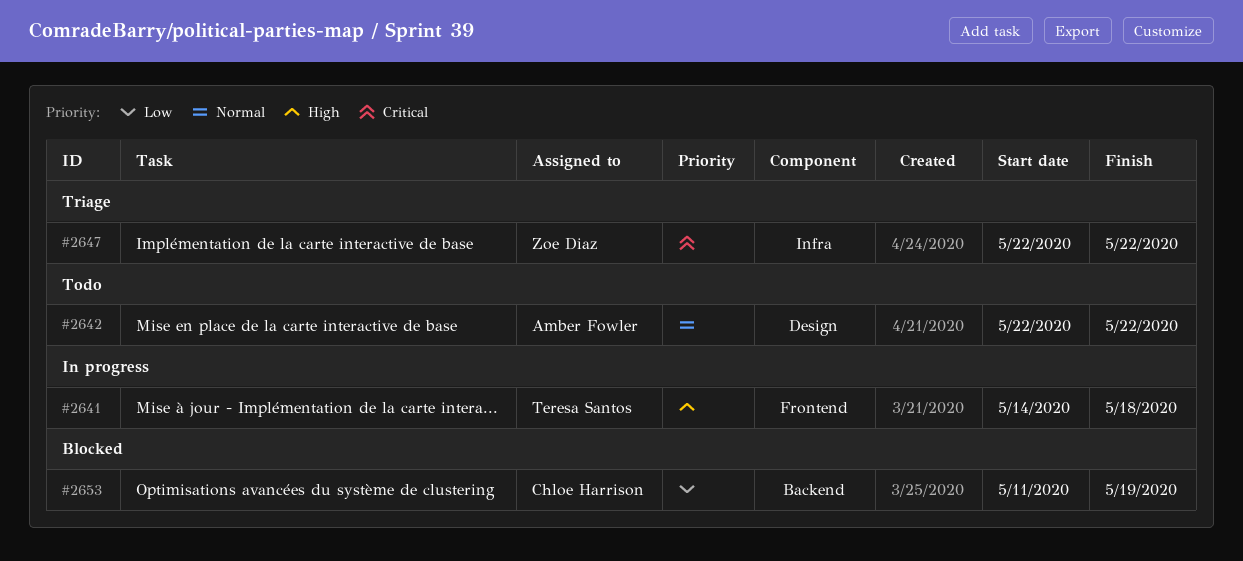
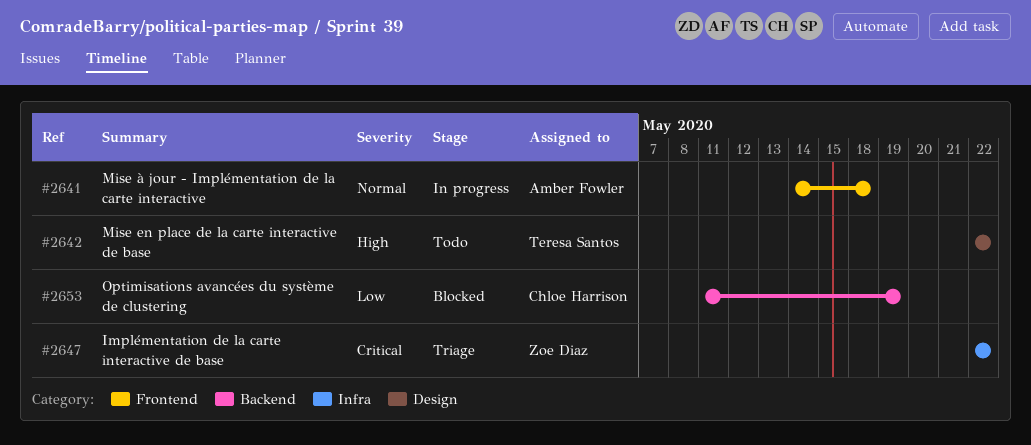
#2641, owner: Teresa Santos -> Amber Fowler
#2641, priority: High -> Normal
#2642, owner: Amber Fowler -> Teresa Santos
#2642, priority: Normal -> High

